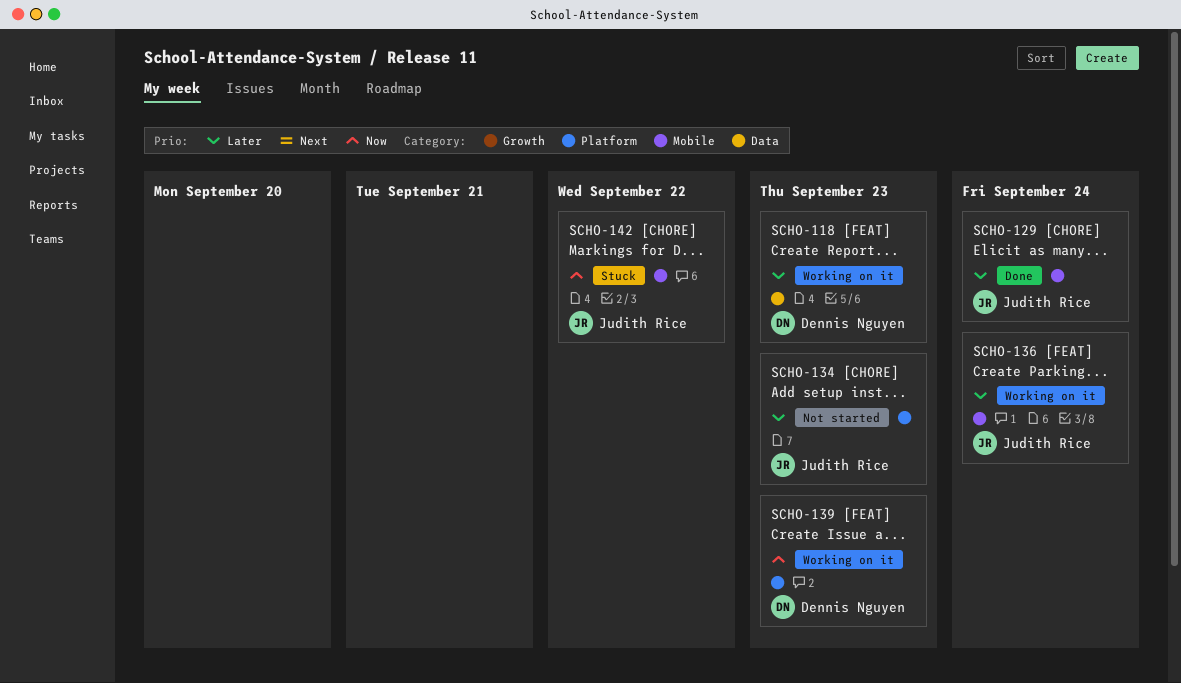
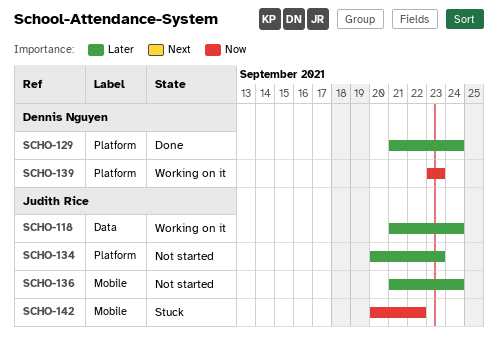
SCHO-118, owner: Dennis Nguyen -> Judith Rice
SCHO-118, due: Sep 23 -> Sep 24
SCHO-129, owner: Judith Rice -> Dennis Nguyen
SCHO-129, label: Mobile -> Platform
SCHO-136, status: Working on it -> Not started

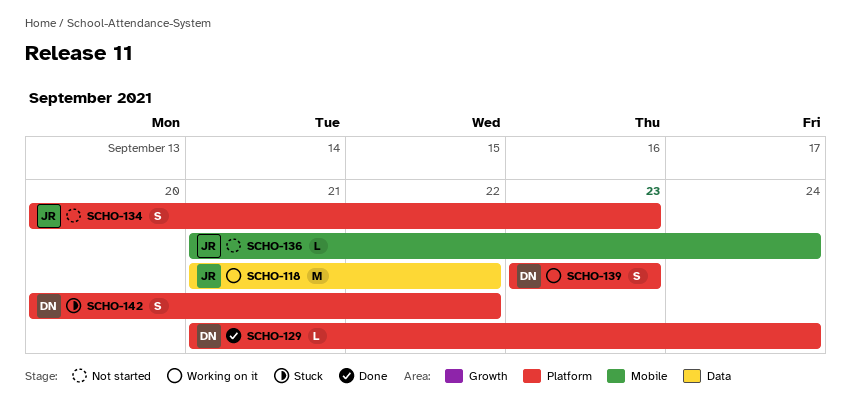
SCHO-118, due: Sep 24 -> Sep 22
SCHO-142, owner: Judith Rice -> Dennis Nguyen
SCHO-142, label: Mobile -> Platform

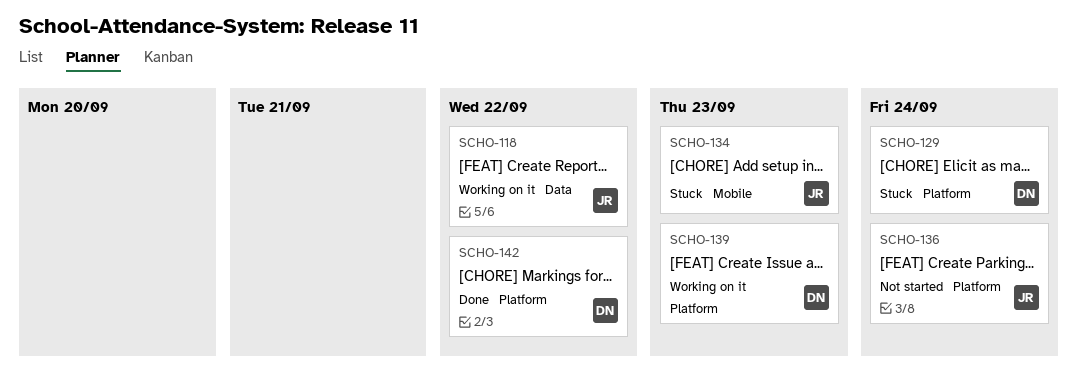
SCHO-129, status: Done -> Stuck
SCHO-134, status: Not started -> Stuck
SCHO-134, label: Platform -> Mobile
SCHO-136, label: Mobile -> Platform
SCHO-142, status: Stuck -> Done

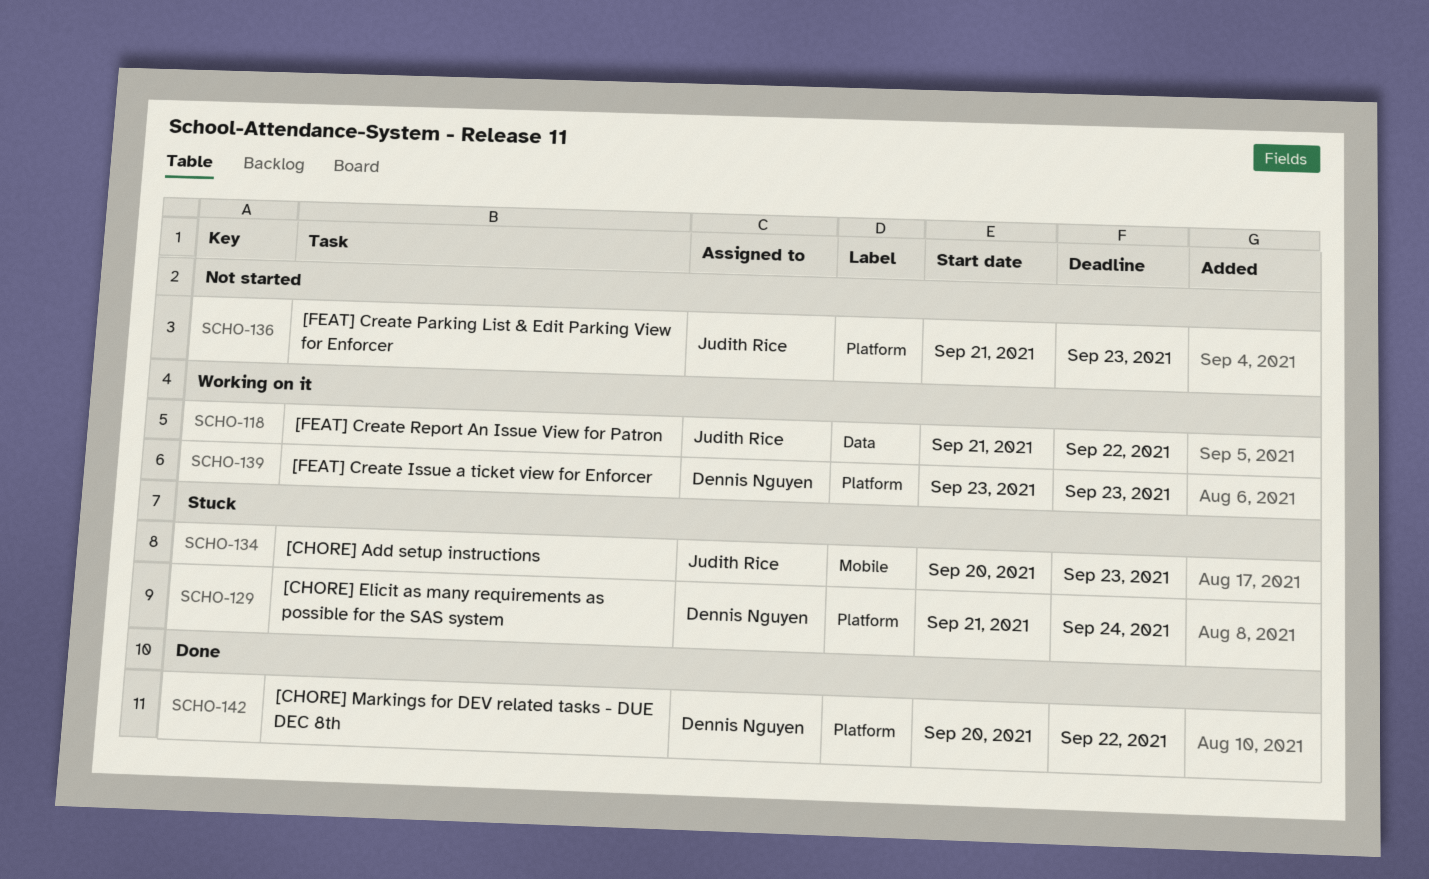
SCHO-136, due: Sep 24 -> Sep 23

